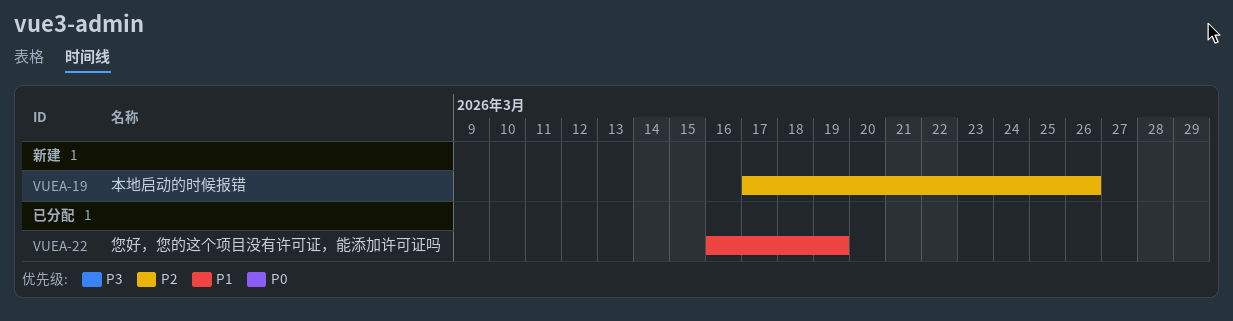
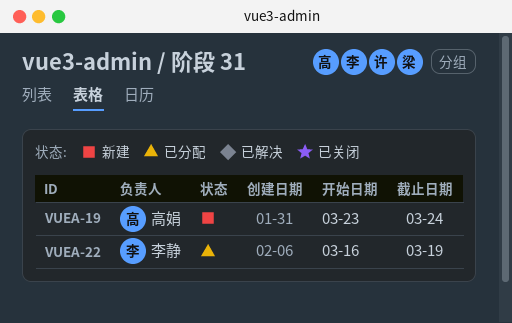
VUEA-19, start: Mar 17 -> Mar 23
VUEA-19, due: Mar 26 -> Mar 24

